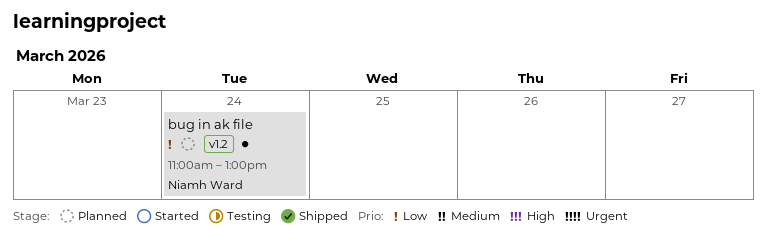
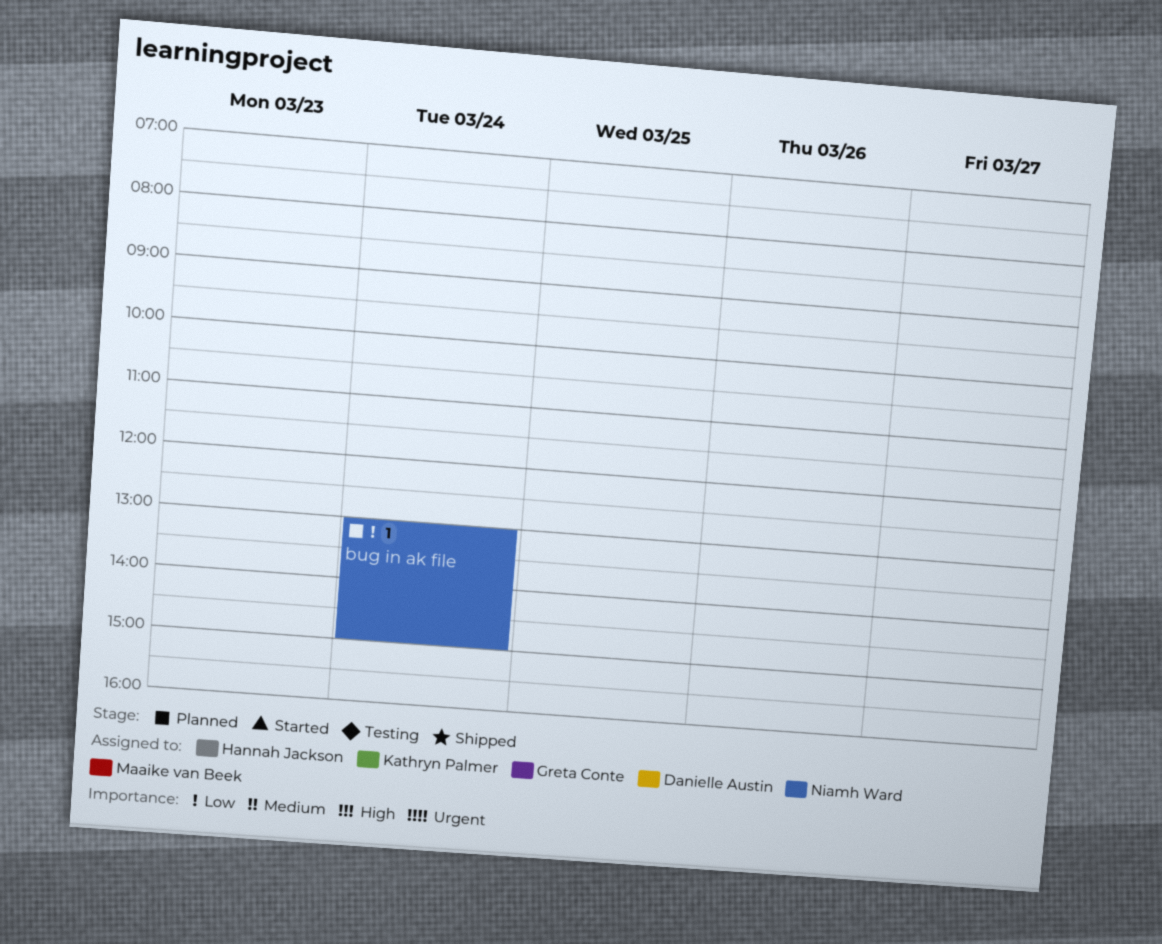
bug in ak file, begins: 11:00 -> 13:00
bug in ak file, ends: 13:00 -> 15:00

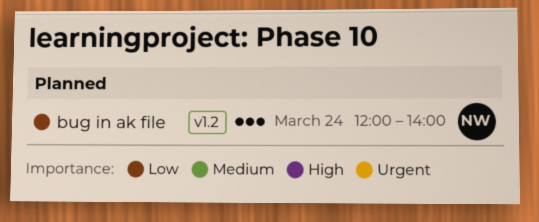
bug in ak file, estimate: 1 -> 3
bug in ak file, begins: 13:00 -> 12:00
bug in ak file, ends: 15:00 -> 14:00

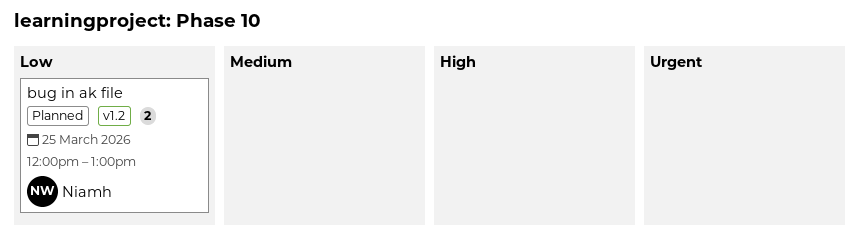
bug in ak file, estimate: 3 -> 2
bug in ak file, day: Mar 24 -> Mar 25
bug in ak file, ends: 14:00 -> 13:00

